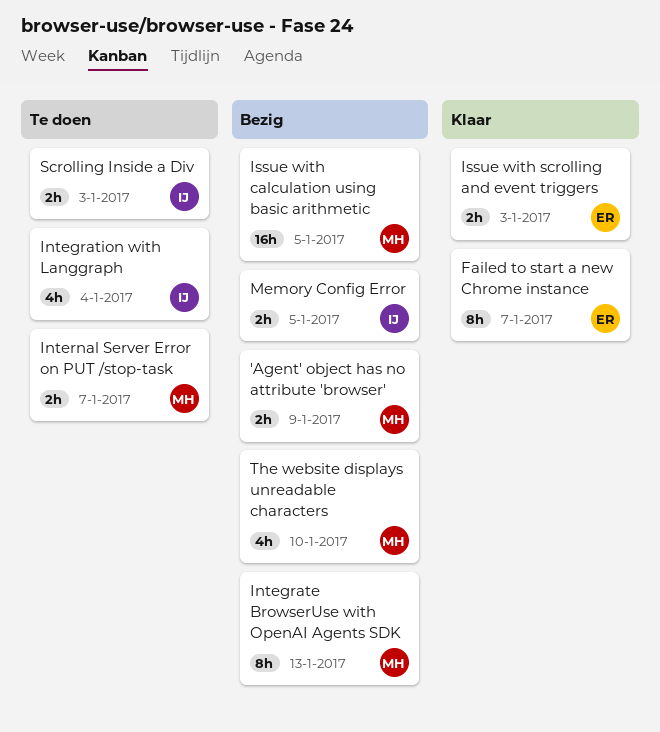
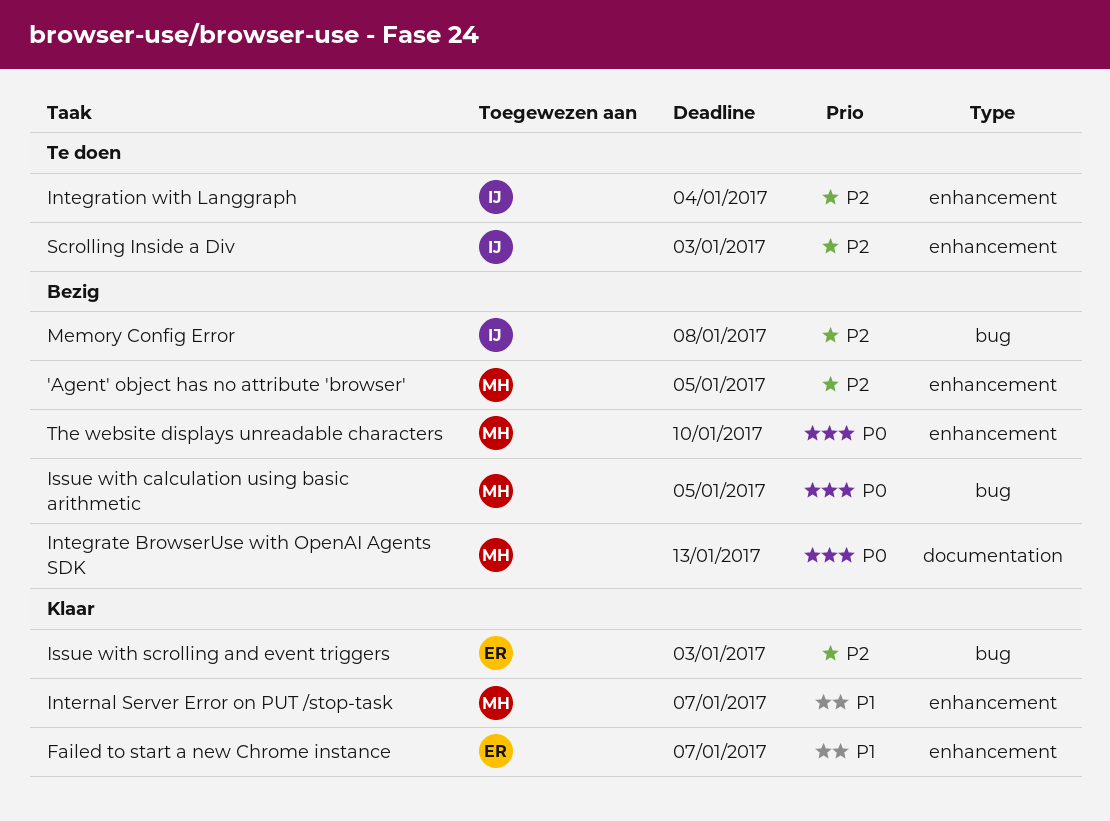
'Agent' object has no attribute 'browser', due: Jan 9 -> Jan 5
Internal Server Error on PUT /stop-task, status: Te doen -> Klaar
Memory Config Error, due: Jan 5 -> Jan 8

